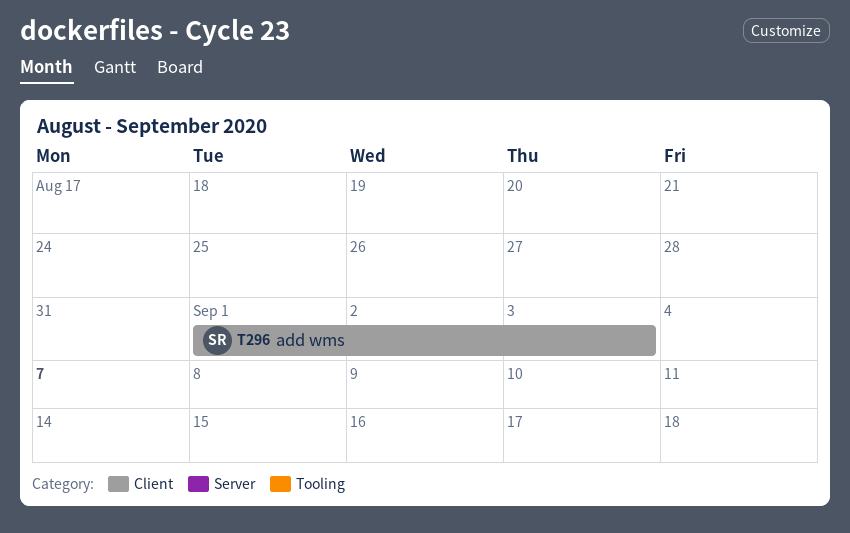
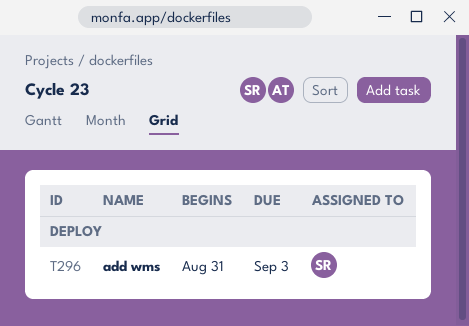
T296, start: Sep 1 -> Aug 31

